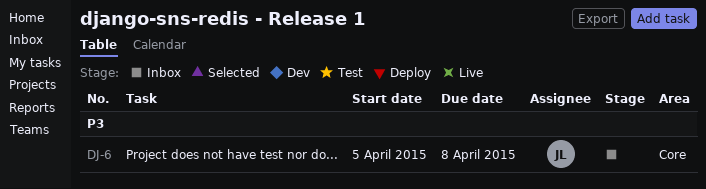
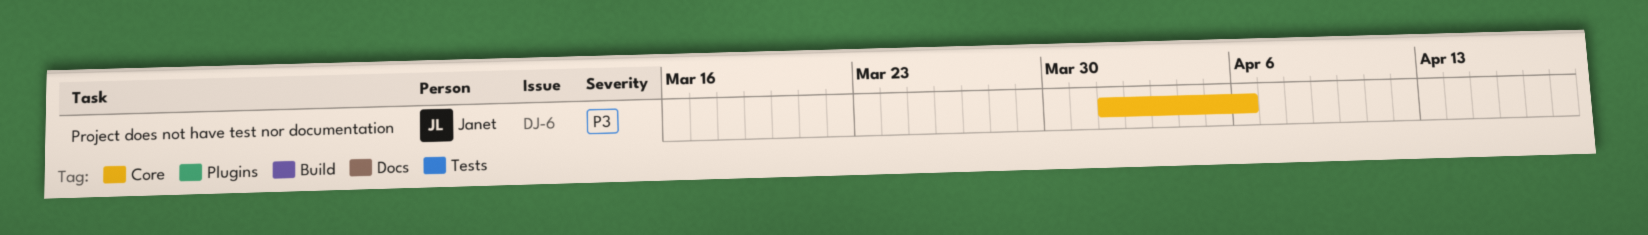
DJ-6, start: Apr 5 -> Apr 1
DJ-6, due: Apr 8 -> Apr 6

